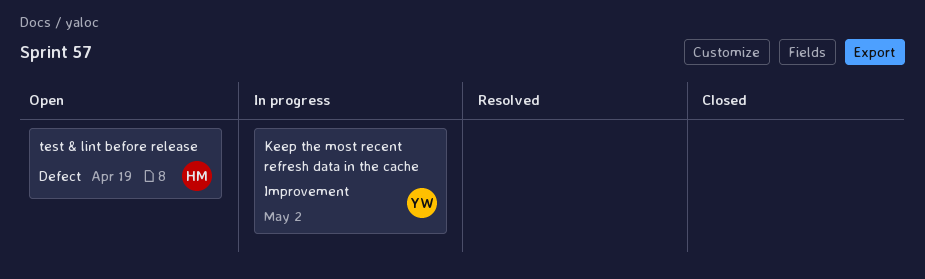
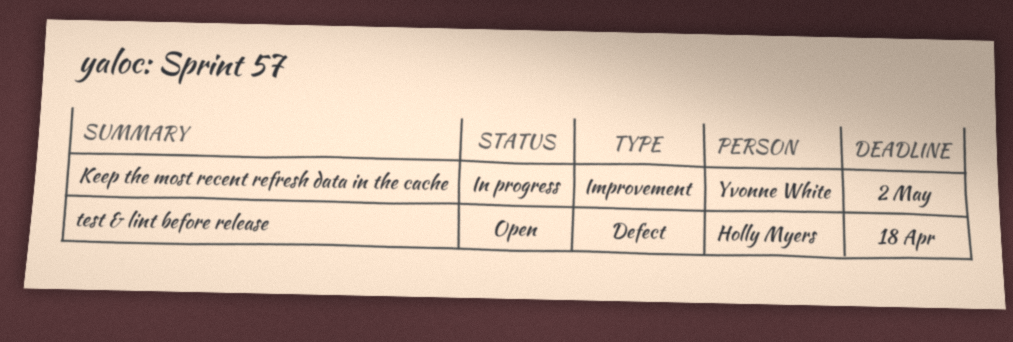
test & lint before release, due: Apr 19 -> Apr 18

